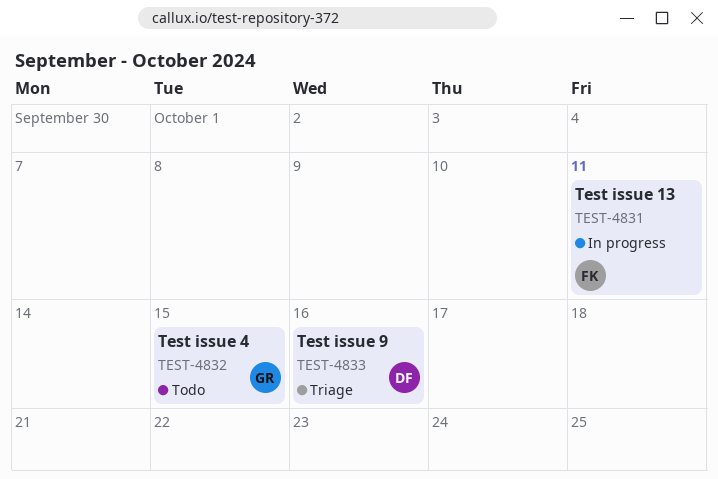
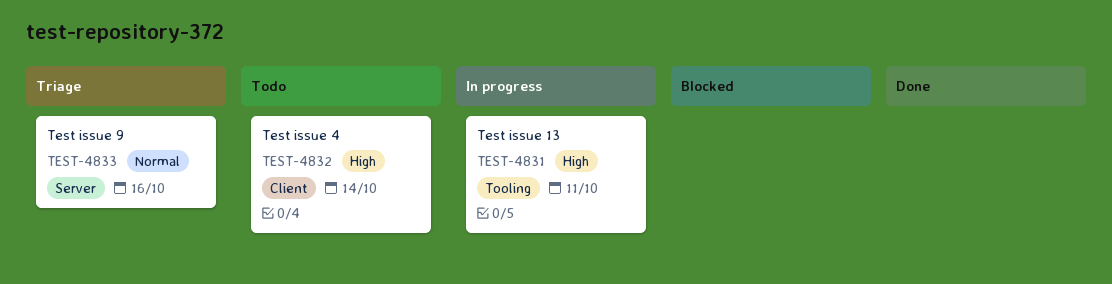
TEST-4832, due: Oct 15 -> Oct 14

